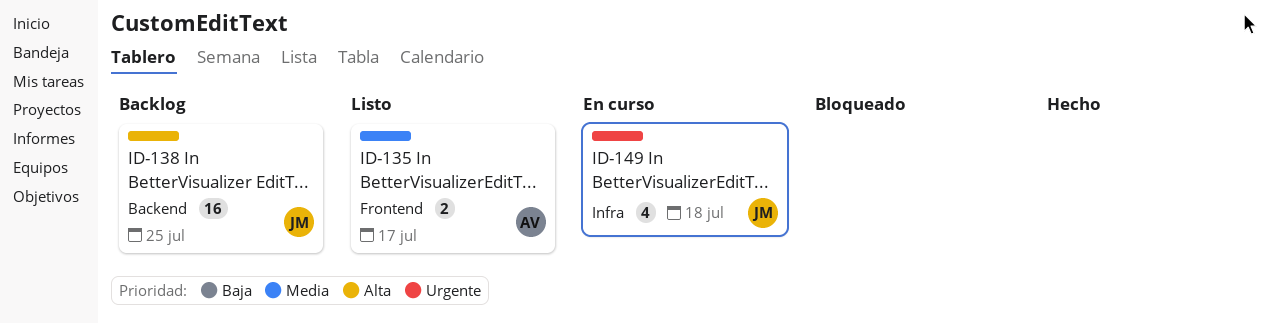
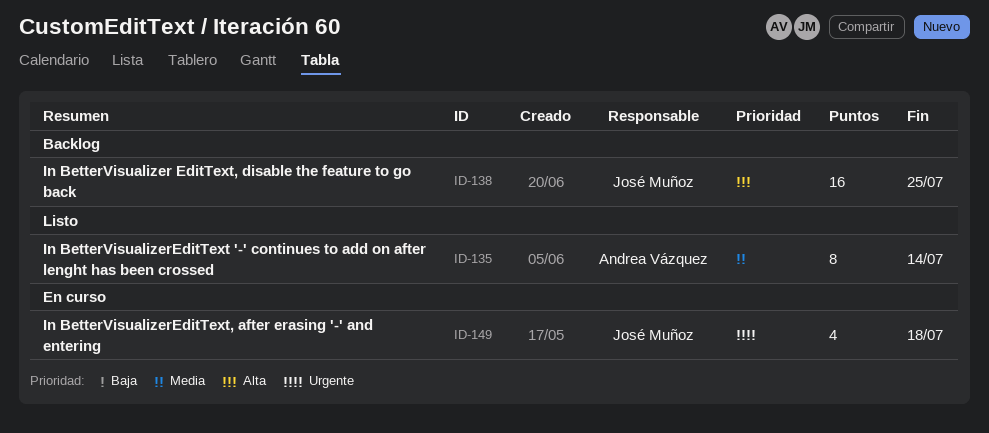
ID-135, estimate: 2 -> 8
ID-135, due: Jul 17 -> Jul 14

